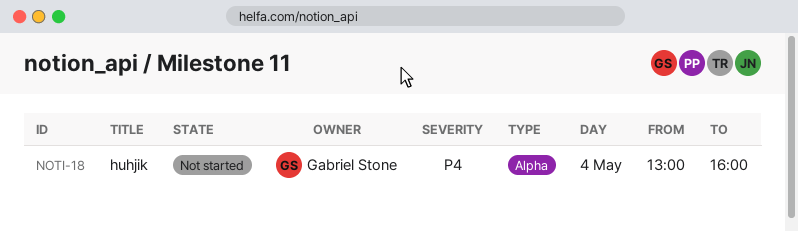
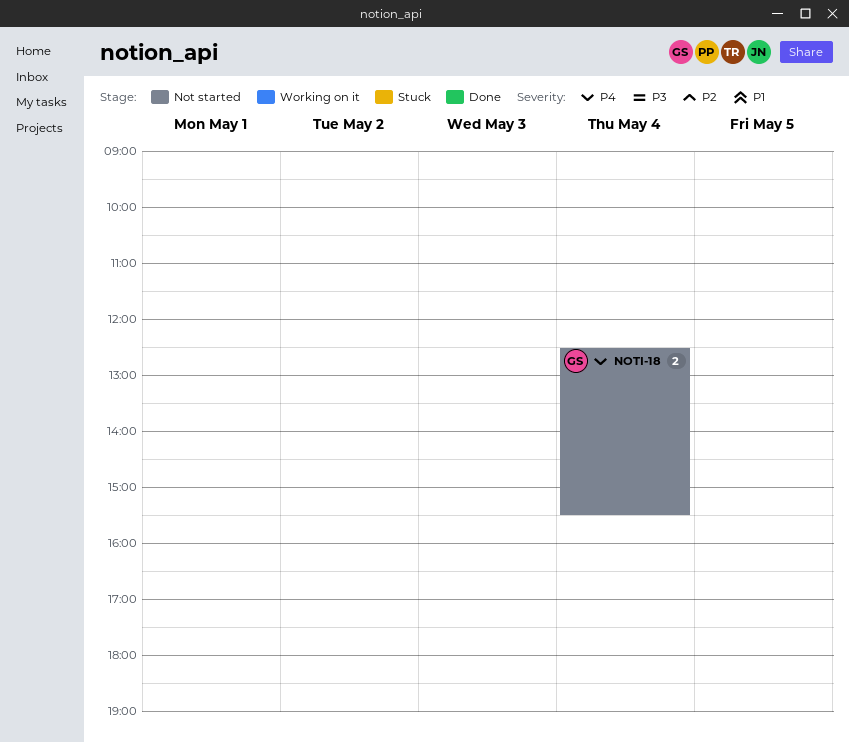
NOTI-18, begins: 13:00 -> 12:30
NOTI-18, ends: 16:00 -> 15:30

